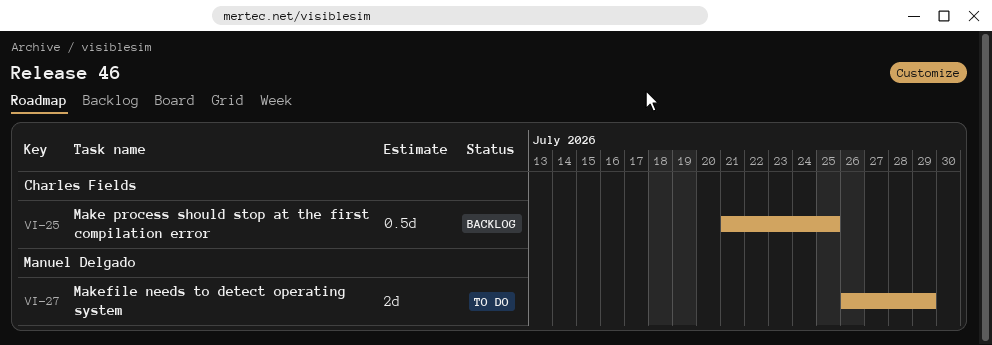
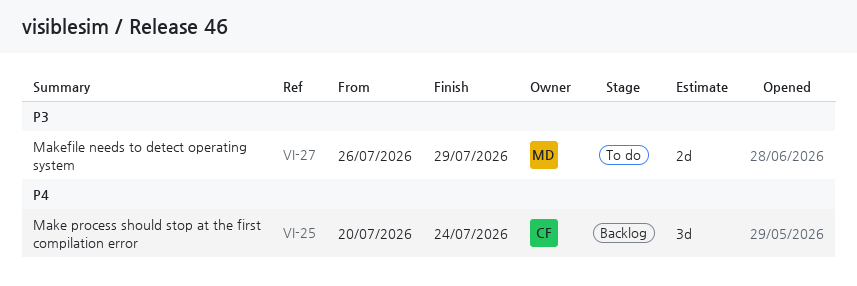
VI-25, estimate: 0.5d -> 3d
VI-25, start: Jul 21 -> Jul 20
VI-25, due: Jul 25 -> Jul 24

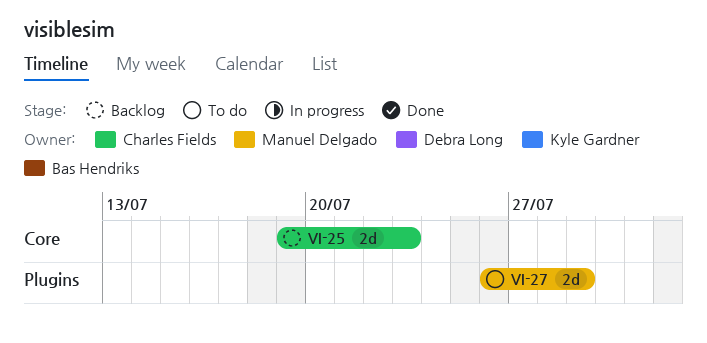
VI-25, estimate: 3d -> 2d
VI-25, start: Jul 20 -> Jul 19
VI-25, due: Jul 24 -> Jul 23

